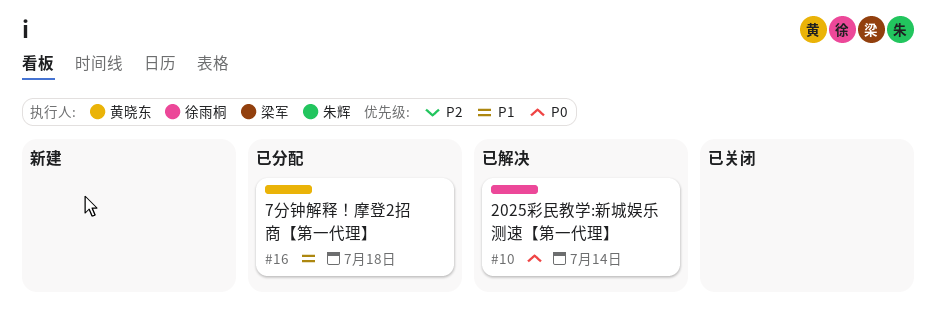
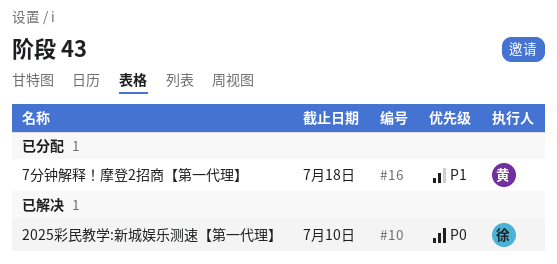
#10, due: Jul 14 -> Jul 10

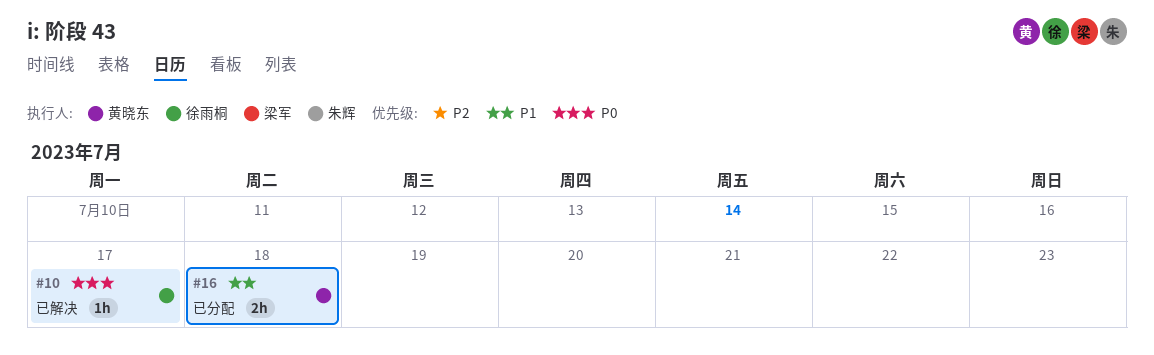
#10, due: Jul 10 -> Jul 17

